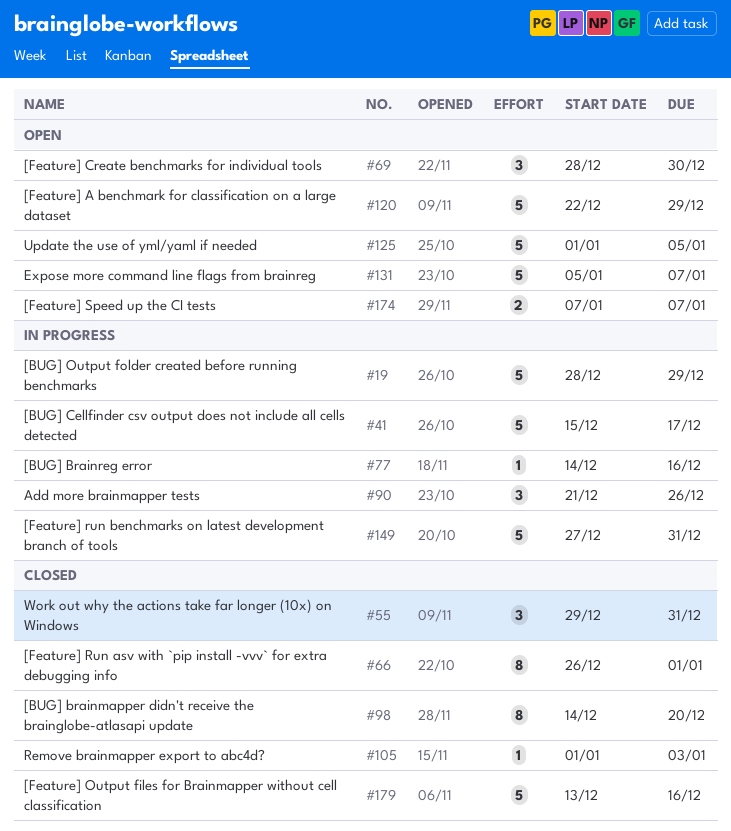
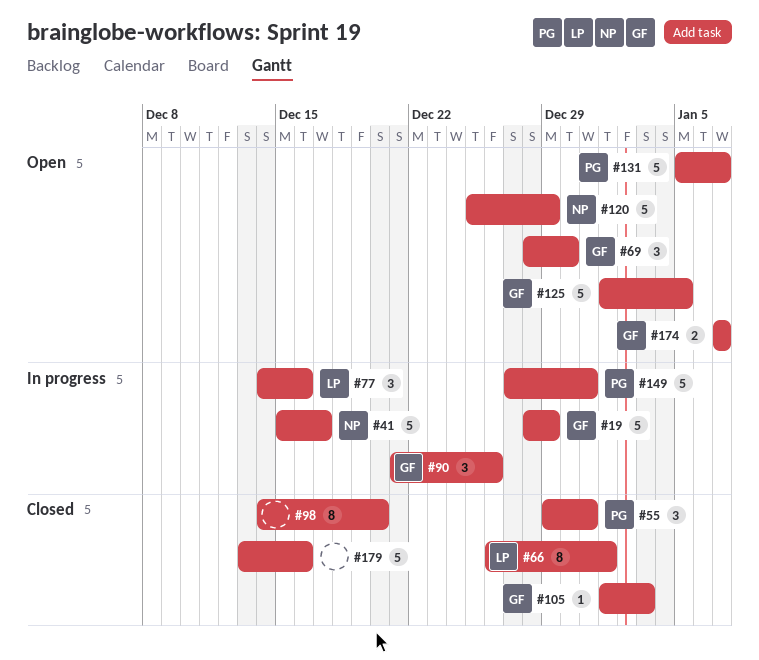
#77, estimate: 1 -> 3
#120, start: Dec 22 -> Dec 25

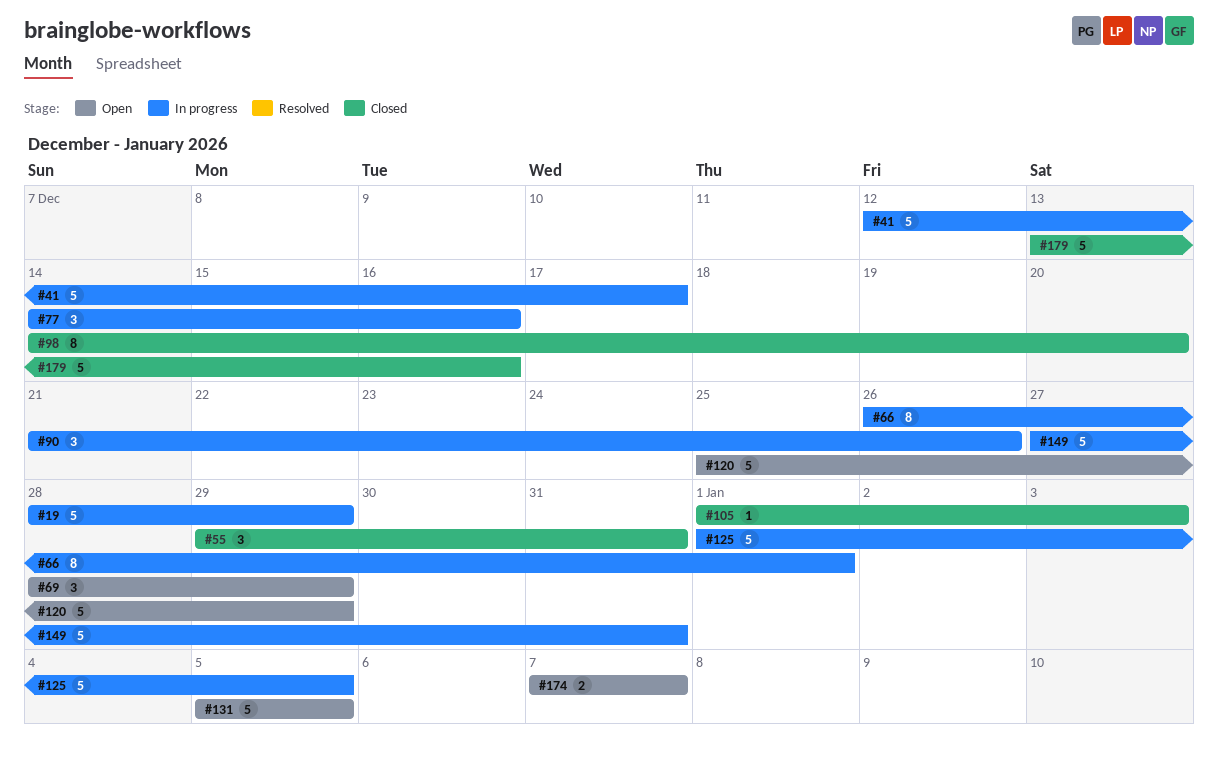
#41, start: Dec 15 -> Dec 12
#66, status: Closed -> In progress
#69, due: Dec 30 -> Dec 29
#125, status: Open -> In progress
#131, due: Jan 7 -> Jan 5

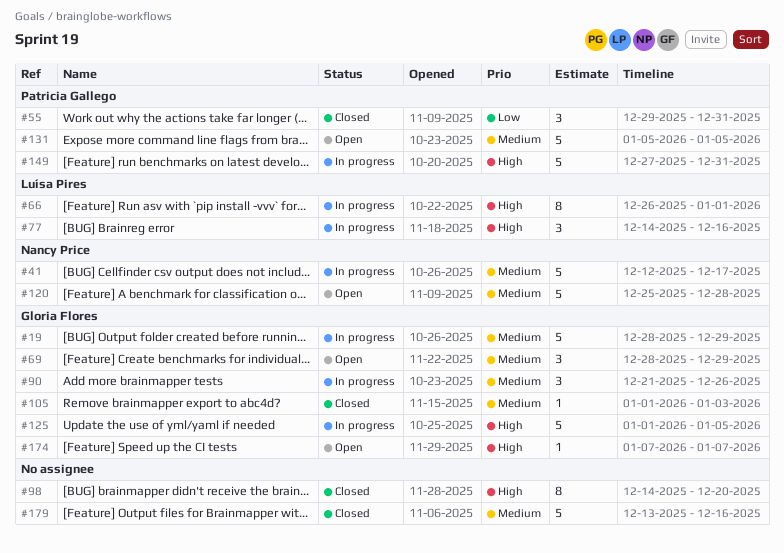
#120, due: Dec 29 -> Dec 28
#174, estimate: 2 -> 1

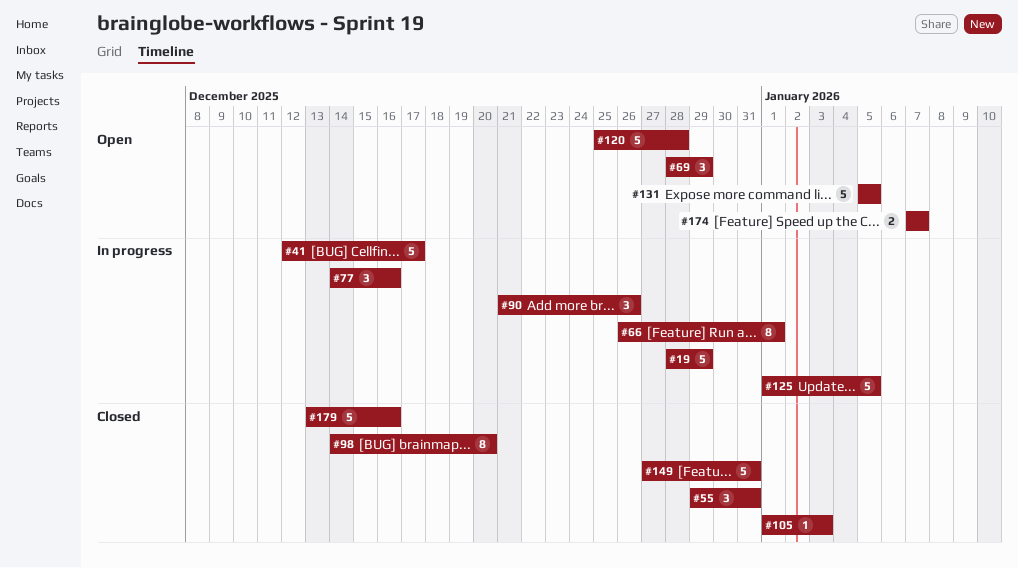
#149, status: In progress -> Closed
#174, estimate: 1 -> 2

